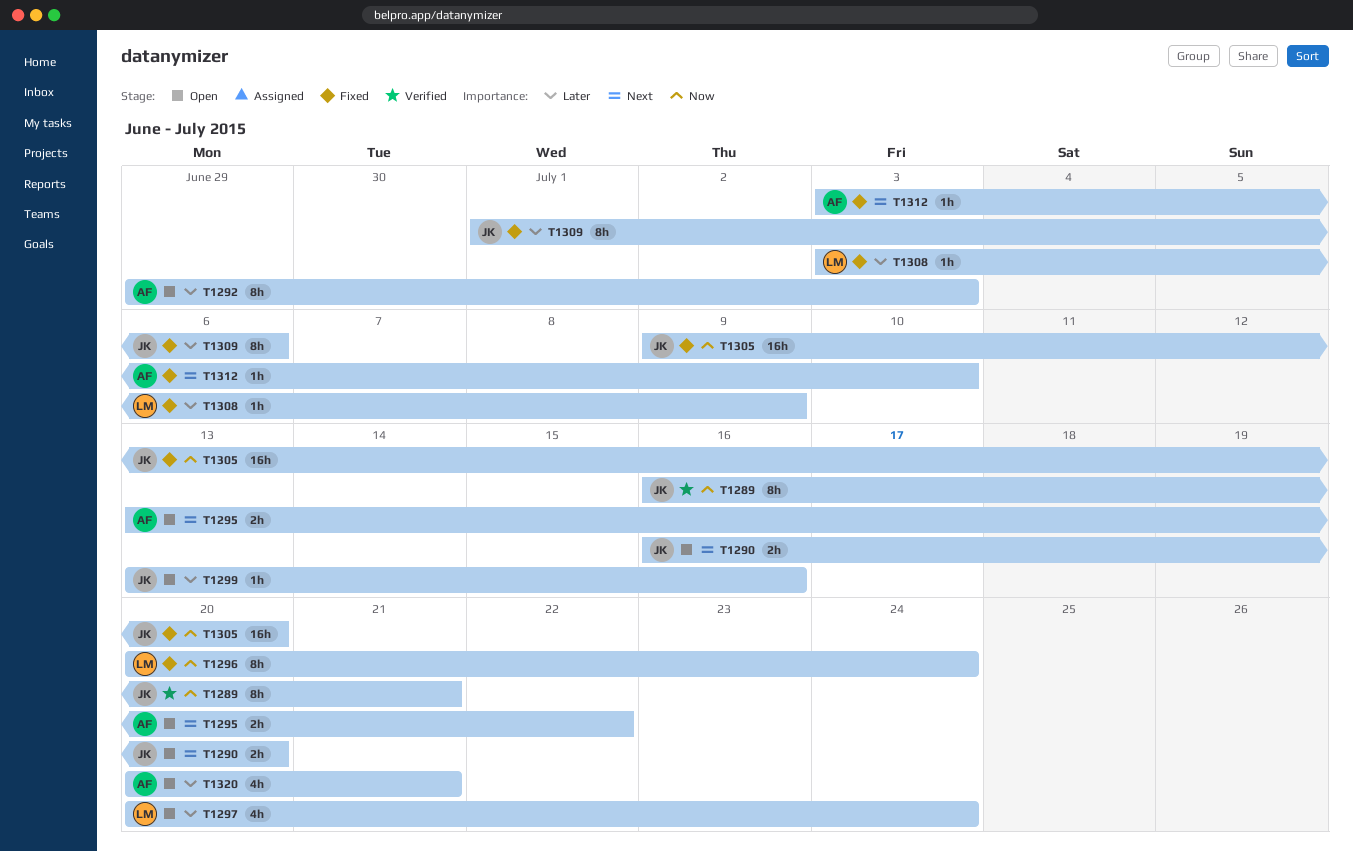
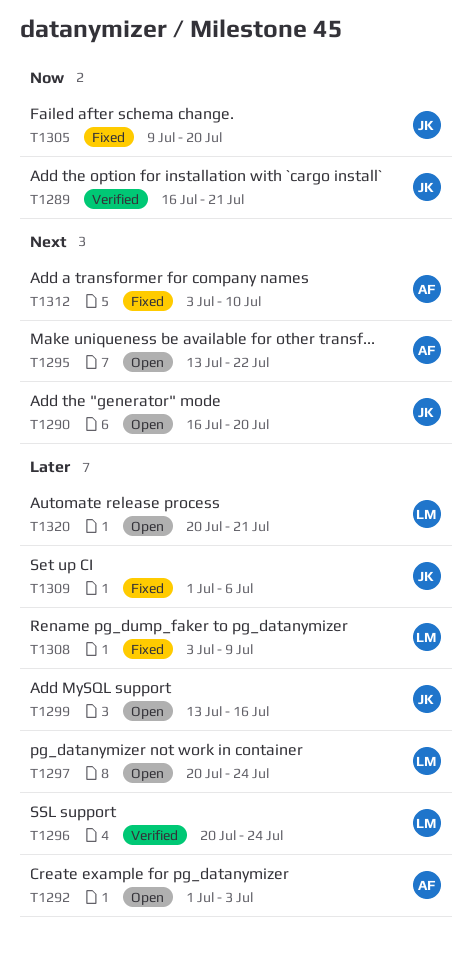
T1292, start: Jun 29 -> Jul 1
T1296, status: Fixed -> Verified
T1296, priority: Now -> Later
T1320, owner: AF -> LM

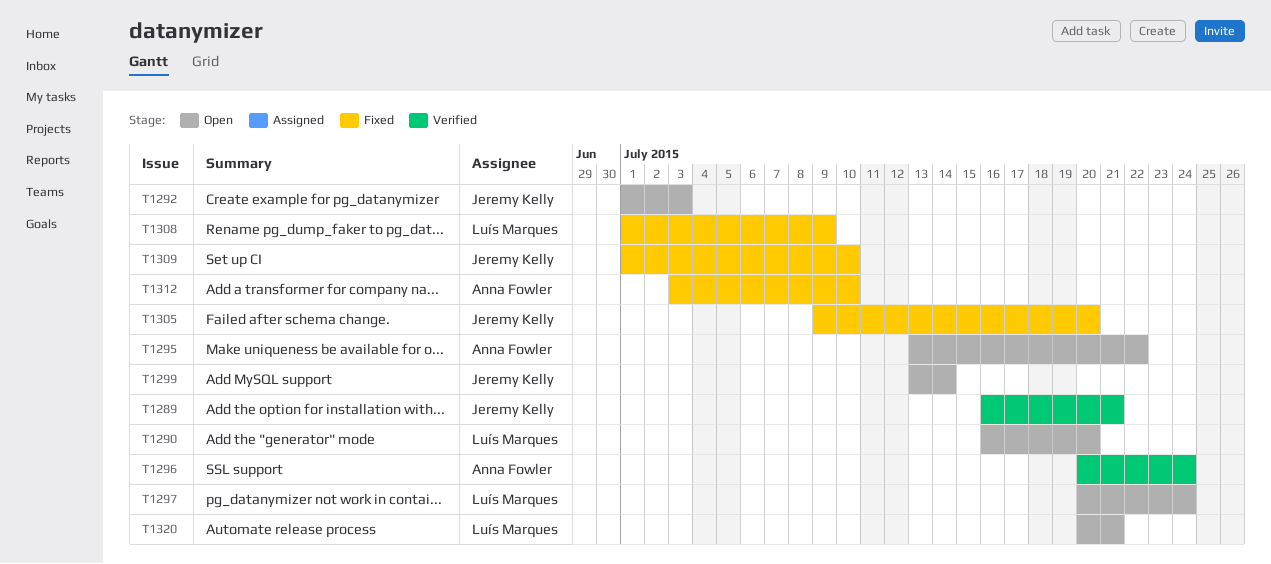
T1290, owner: Jeremy Kelly -> Luís Marques
T1292, owner: Anna Fowler -> Jeremy Kelly
T1296, owner: Luís Marques -> Anna Fowler
T1299, due: Jul 16 -> Jul 14
T1308, start: Jul 3 -> Jul 1
T1309, due: Jul 6 -> Jul 10

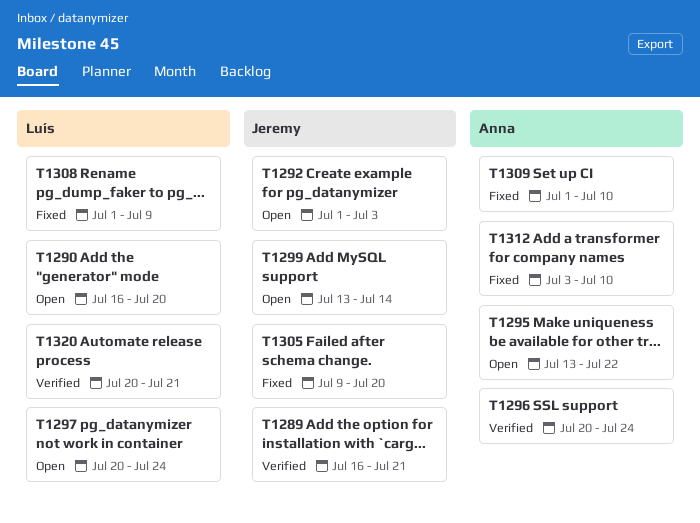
T1309, owner: Jeremy Kelly -> Anna Fowler
T1320, status: Open -> Verified

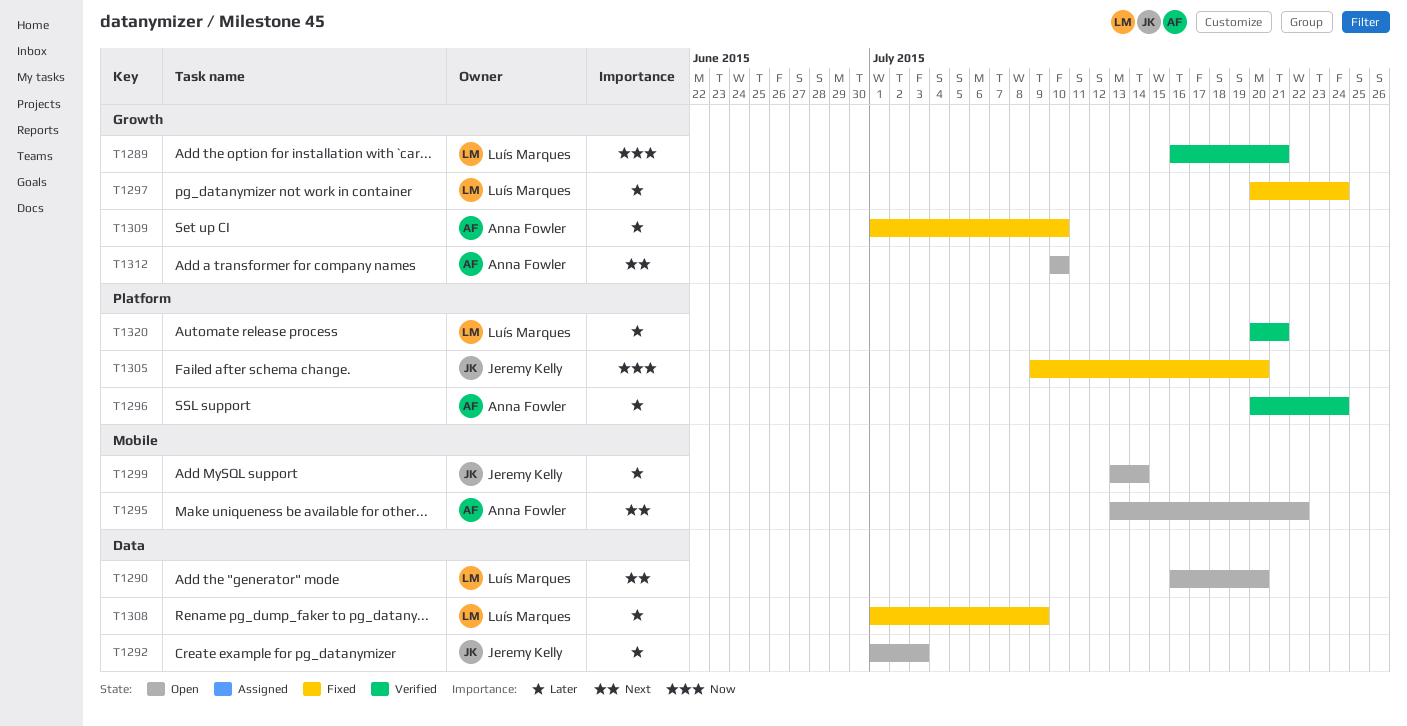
T1289, owner: Jeremy Kelly -> Luís Marques
T1297, status: Open -> Fixed
T1312, status: Fixed -> Open
T1312, start: Jul 3 -> Jul 10

